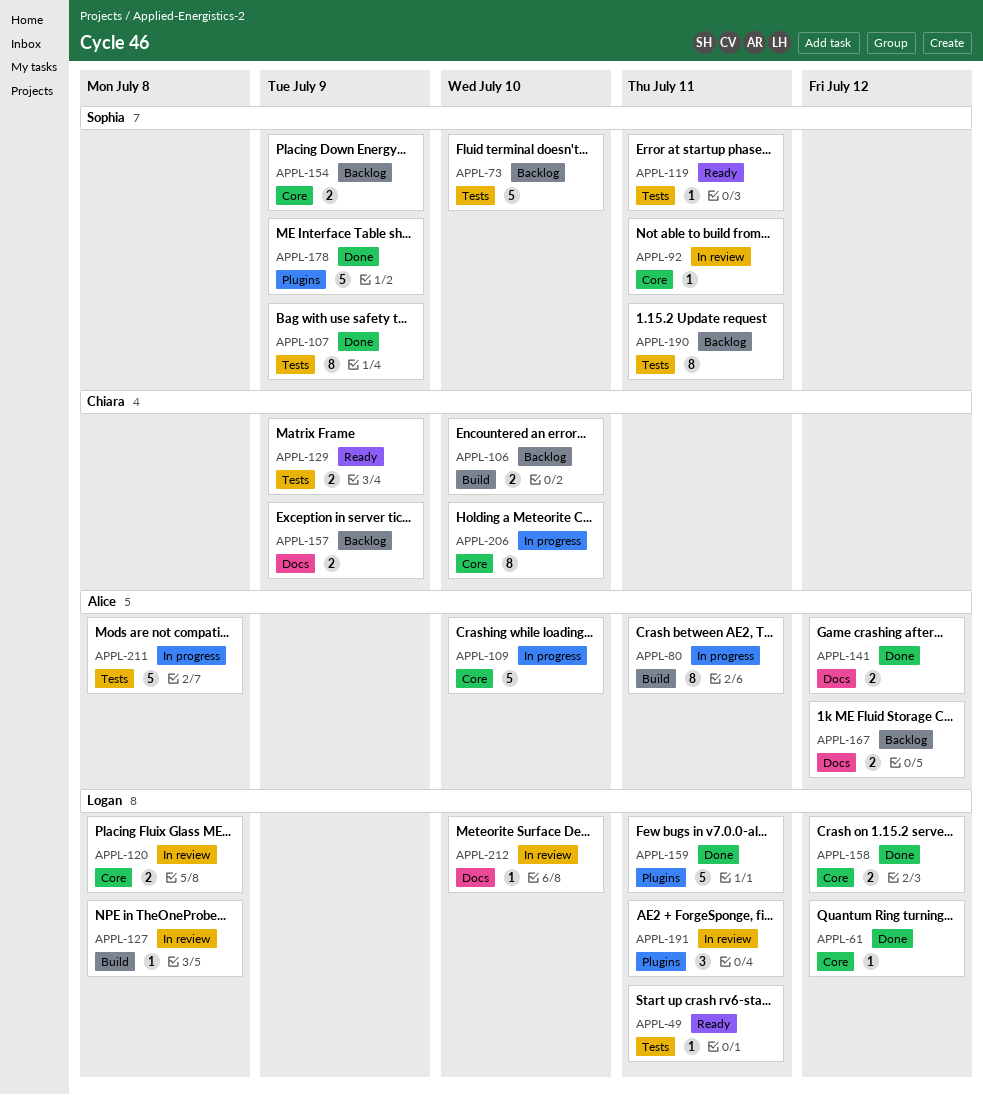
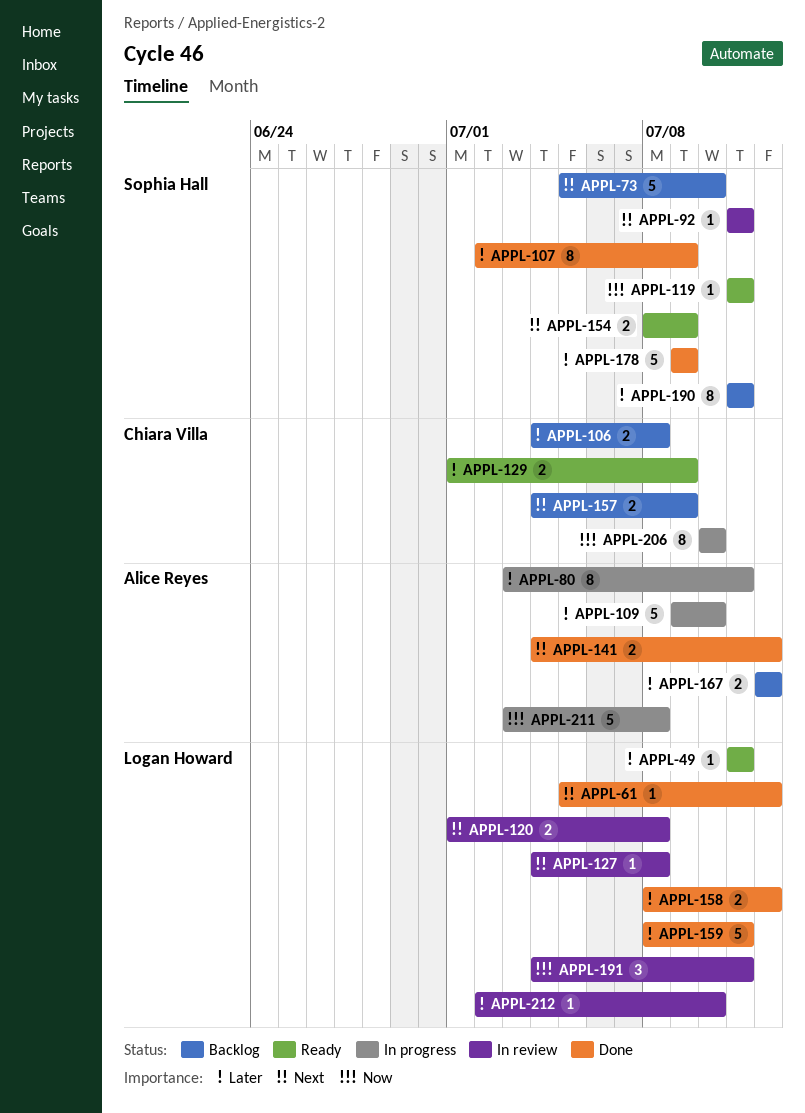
APPL-106, due: Jul 10 -> Jul 8
APPL-154, status: Backlog -> Ready

